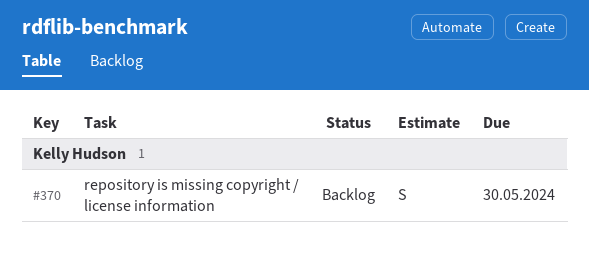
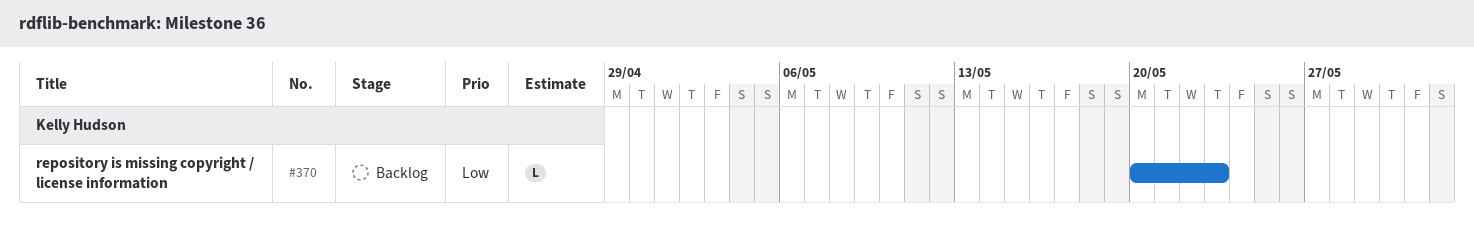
#370, estimate: S -> L
#370, due: May 30 -> May 23

